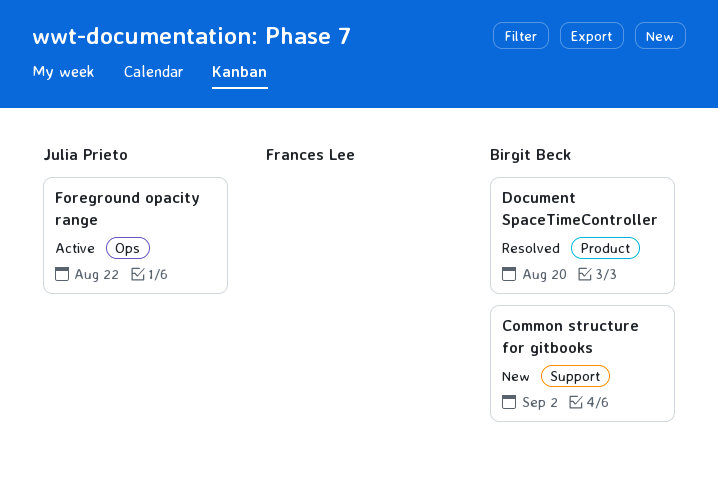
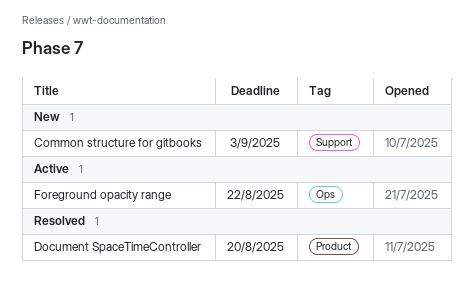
Common structure for gitbooks, due: Sep 2 -> Sep 3

